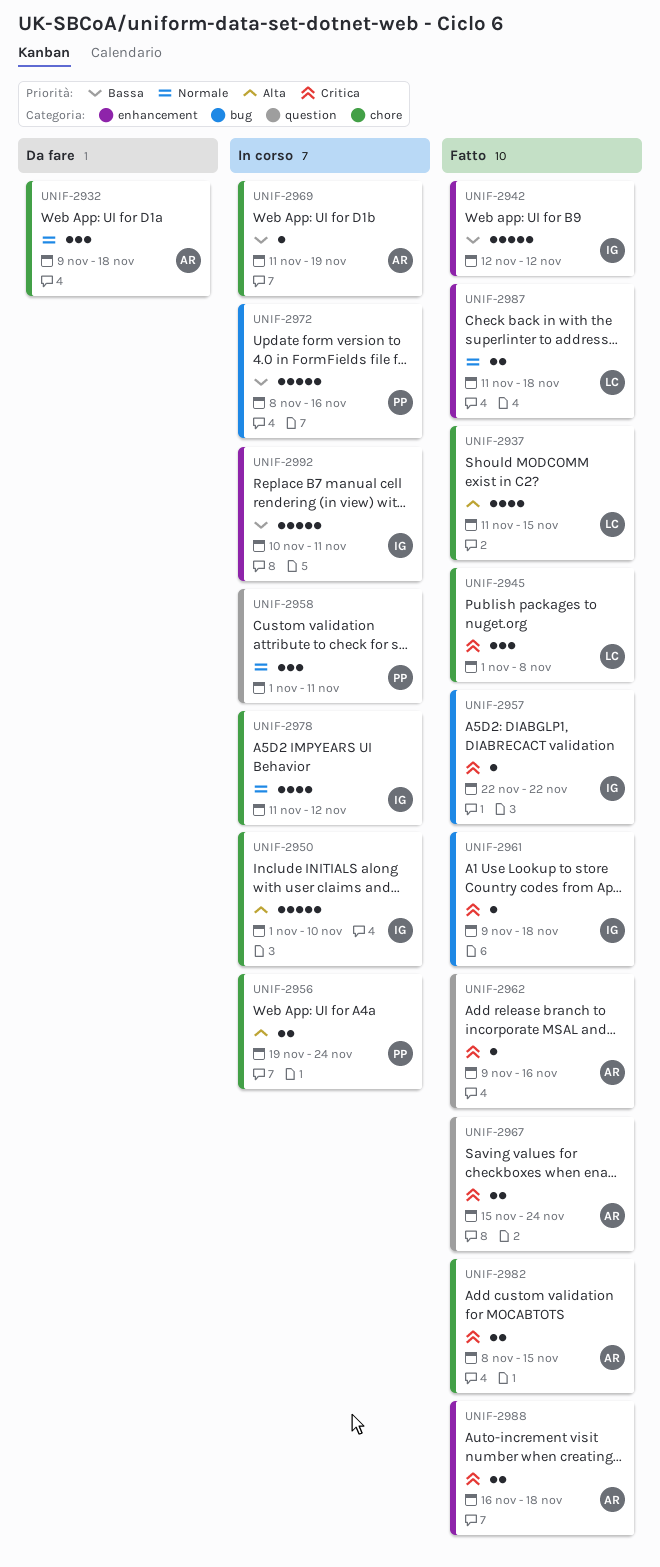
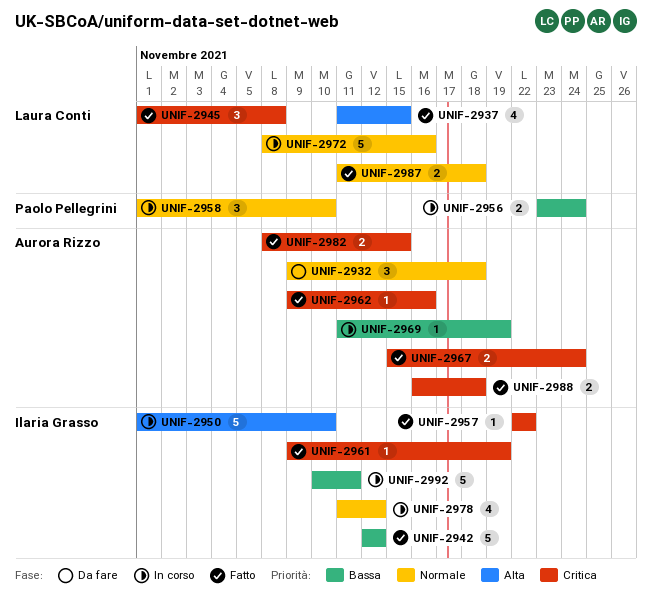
UNIF-2956, priority: Alta -> Bassa
UNIF-2956, start: Nov 19 -> Nov 23
UNIF-2958, due: Nov 11 -> Nov 10
UNIF-2961, due: Nov 18 -> Nov 19
UNIF-2972, owner: Paolo Pellegrini -> Laura Conti
UNIF-2972, priority: Bassa -> Normale

